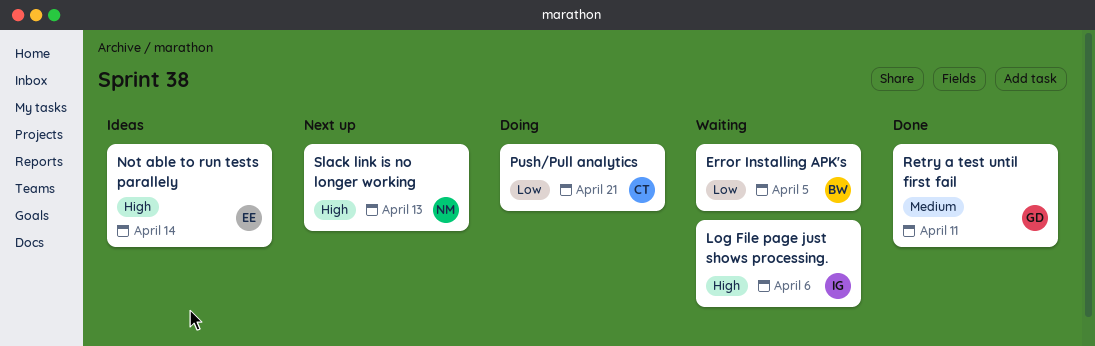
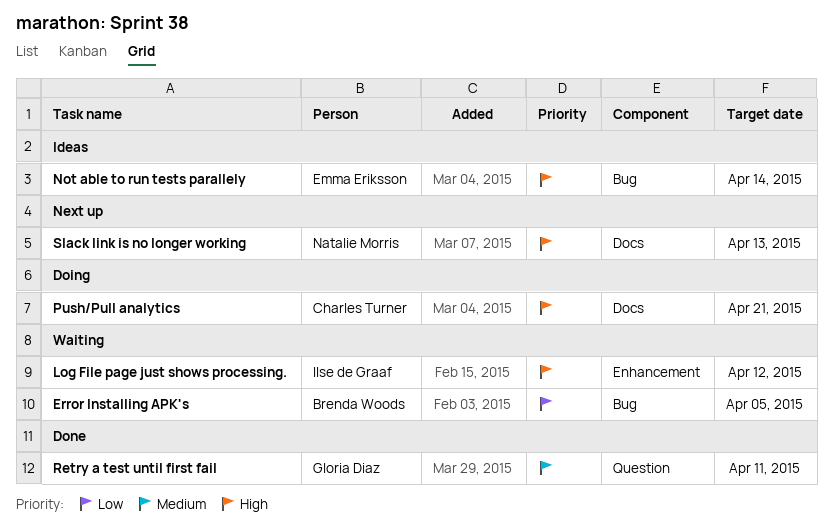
Log File page just shows processing., due: Apr 6 -> Apr 12
Push/Pull analytics, priority: Low -> High

